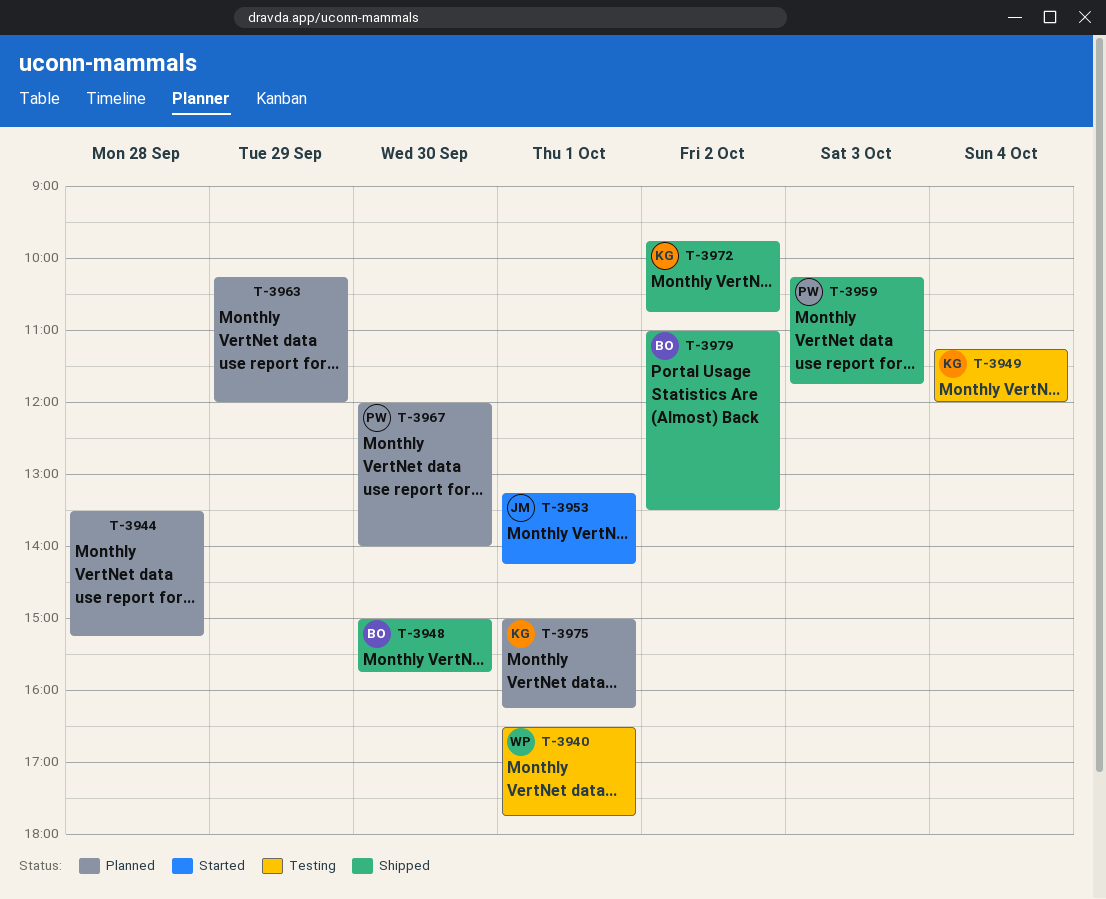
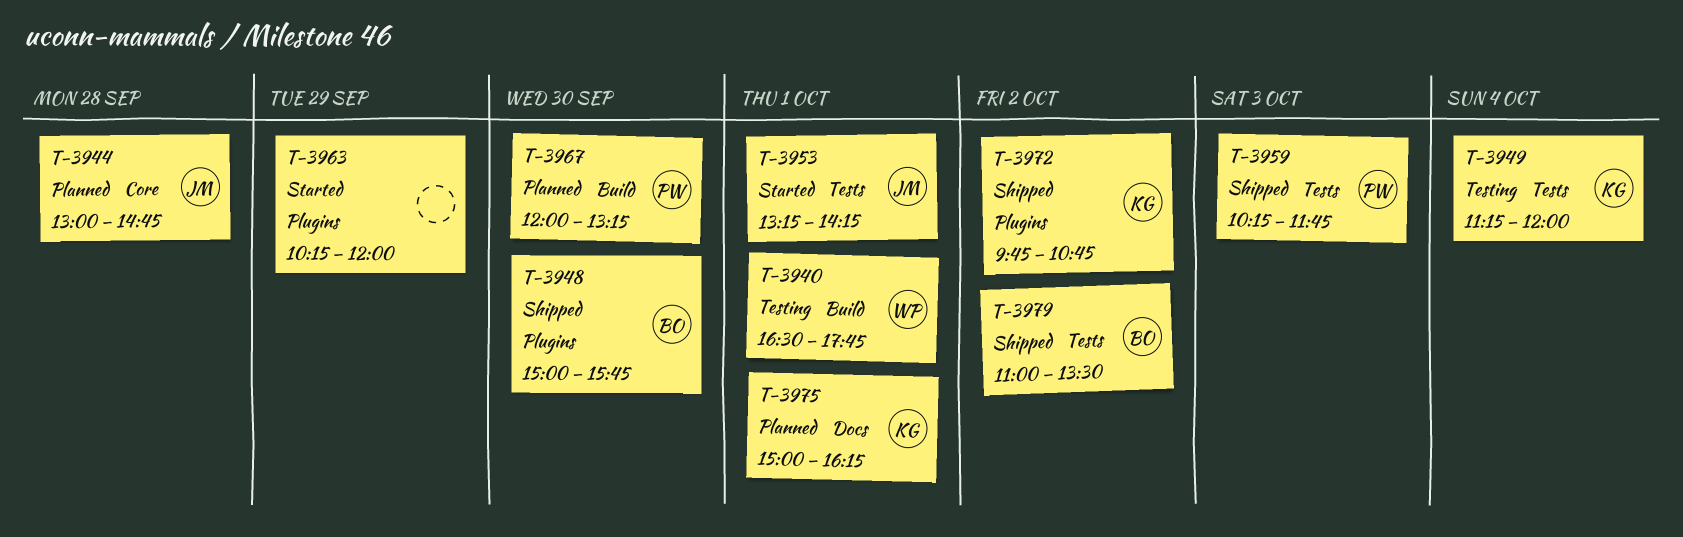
T-3944, owner: none -> JM
T-3944, begins: 13:30 -> 13:00
T-3944, ends: 15:15 -> 14:45
T-3963, status: Planned -> Started
T-3967, ends: 14:00 -> 13:15

